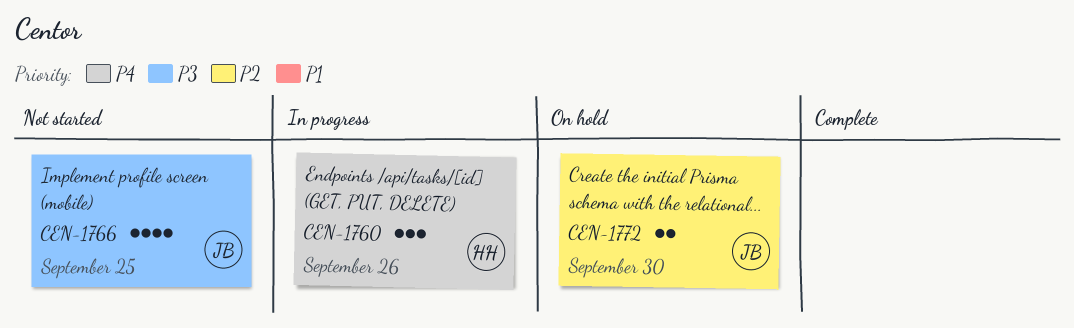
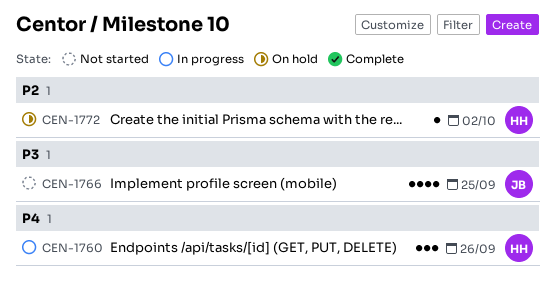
CEN-1772, owner: JB -> HH
CEN-1772, estimate: 2 -> 1
CEN-1772, due: Sep 30 -> Oct 2

